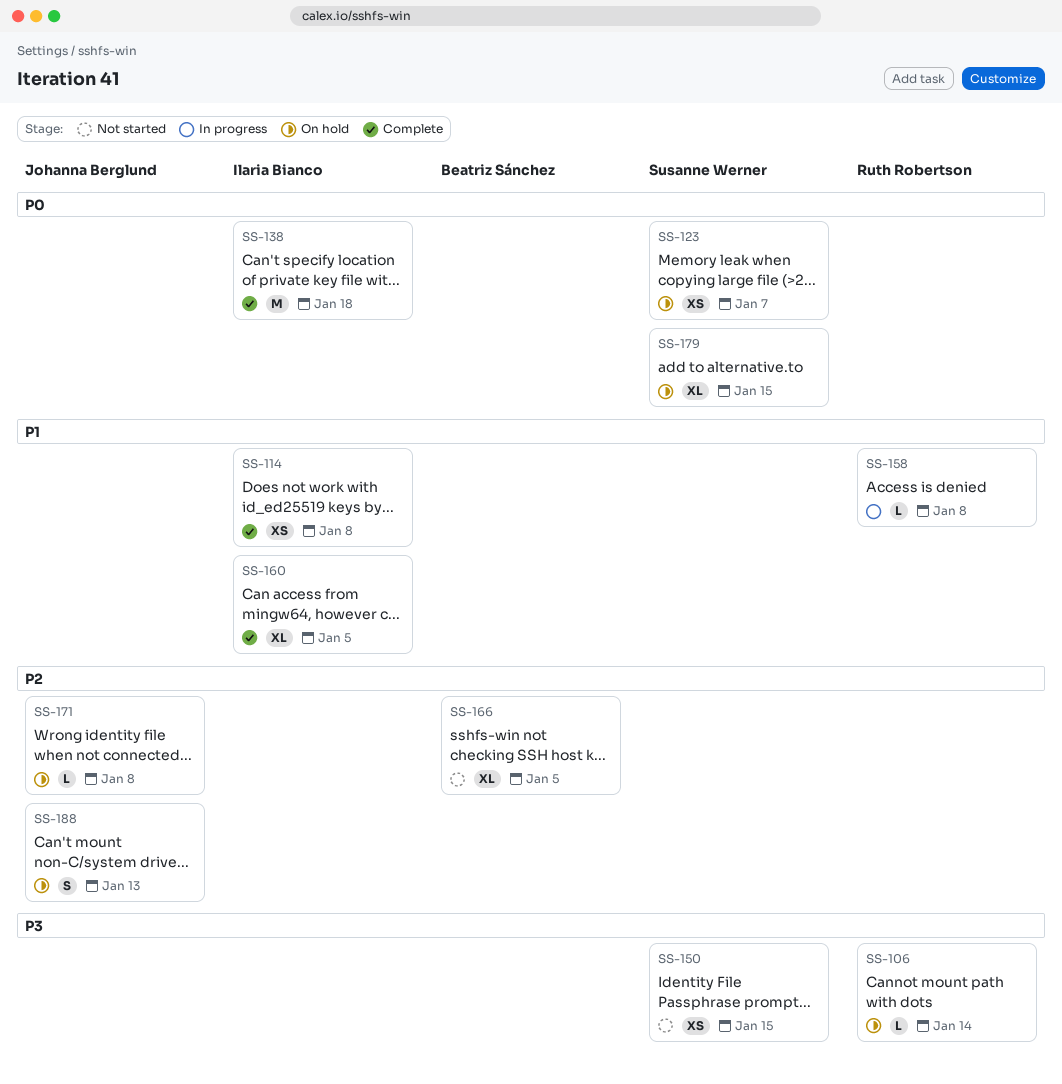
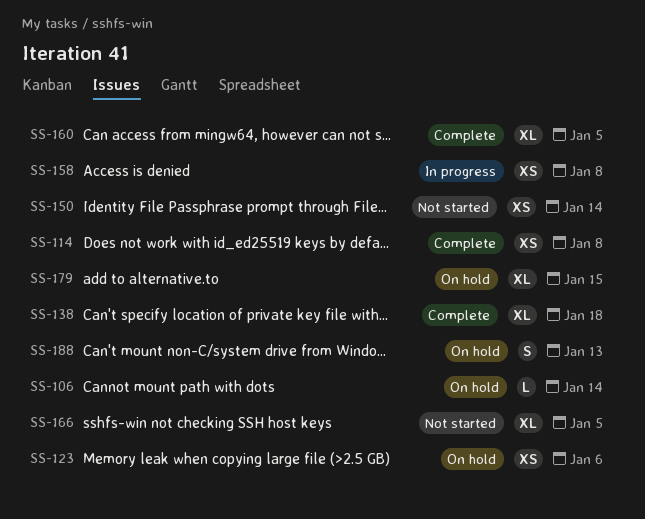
SS-123, due: Jan 7 -> Jan 6
SS-138, estimate: M -> XL
SS-150, due: Jan 15 -> Jan 14
SS-158, estimate: L -> XS
SS-171: present -> none

